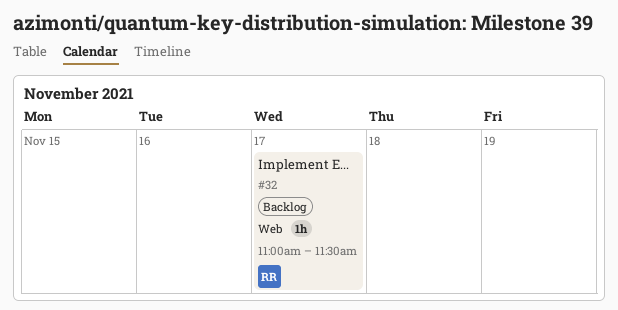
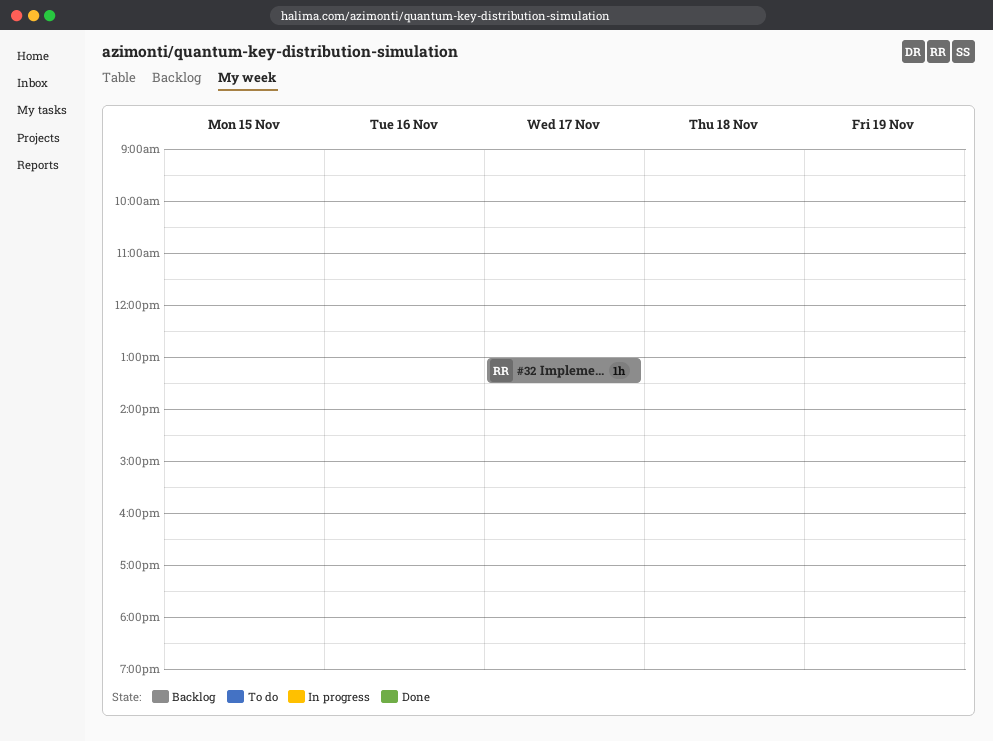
#32, begins: 11:00 -> 13:00
#32, ends: 11:30 -> 13:30

